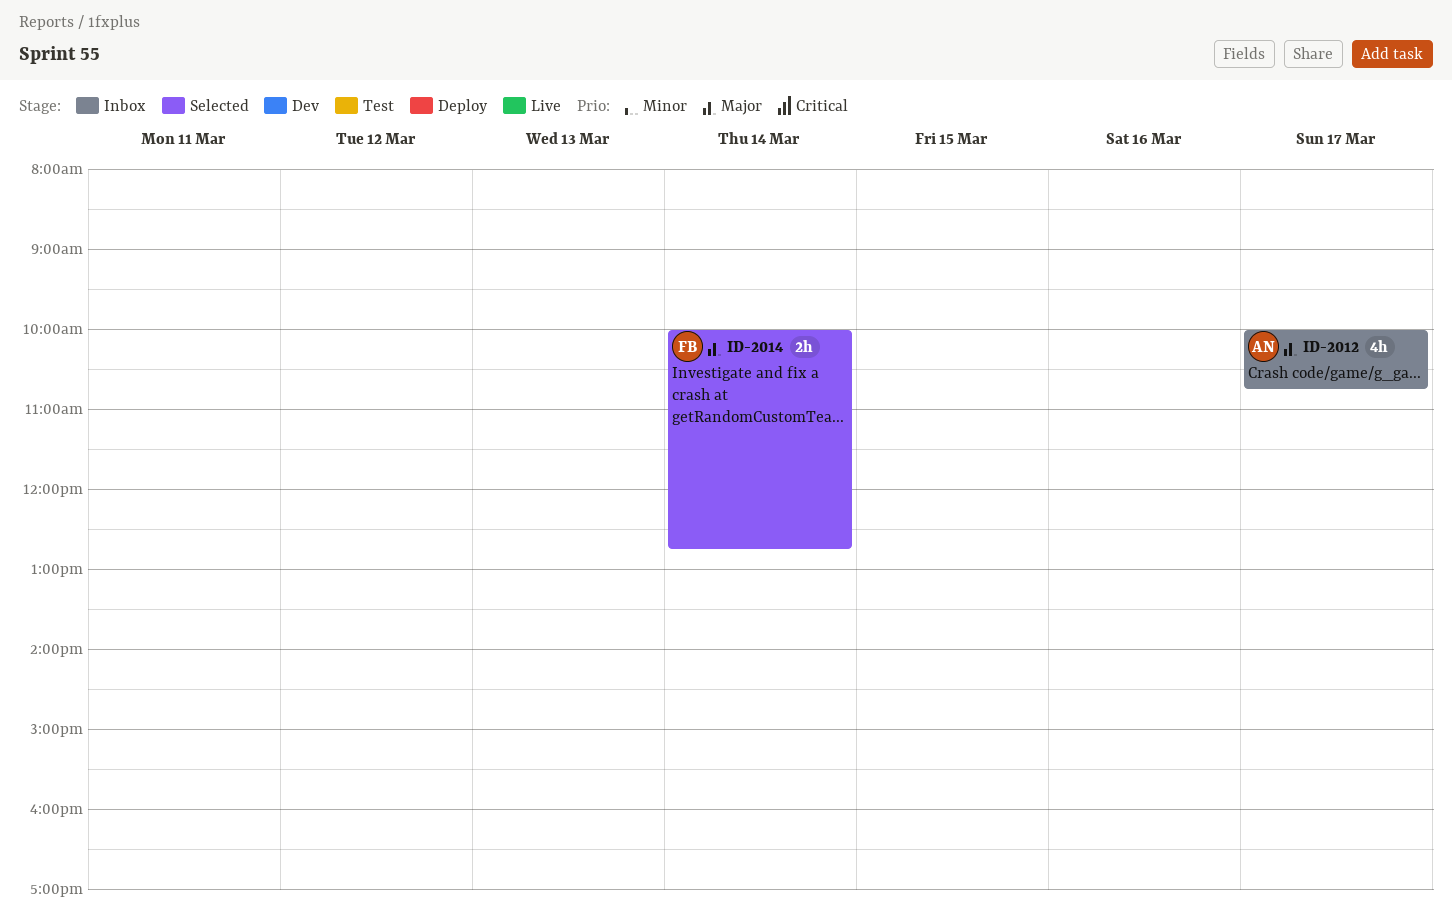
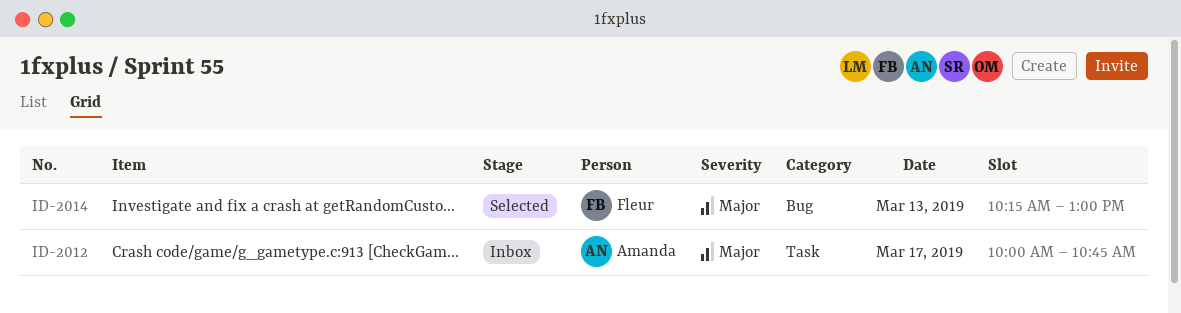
ID-2014, day: Mar 14 -> Mar 13
ID-2014, begins: 10:00 -> 10:15
ID-2014, ends: 12:45 -> 13:00

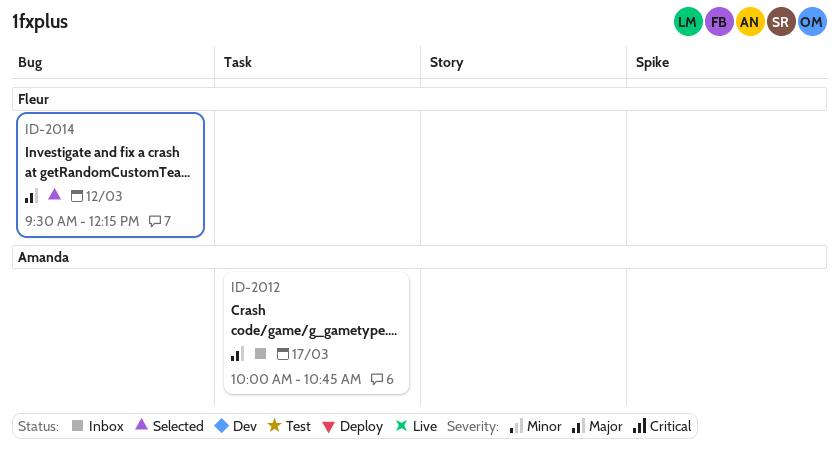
ID-2014, day: Mar 13 -> Mar 12
ID-2014, begins: 10:15 -> 09:30
ID-2014, ends: 13:00 -> 12:15

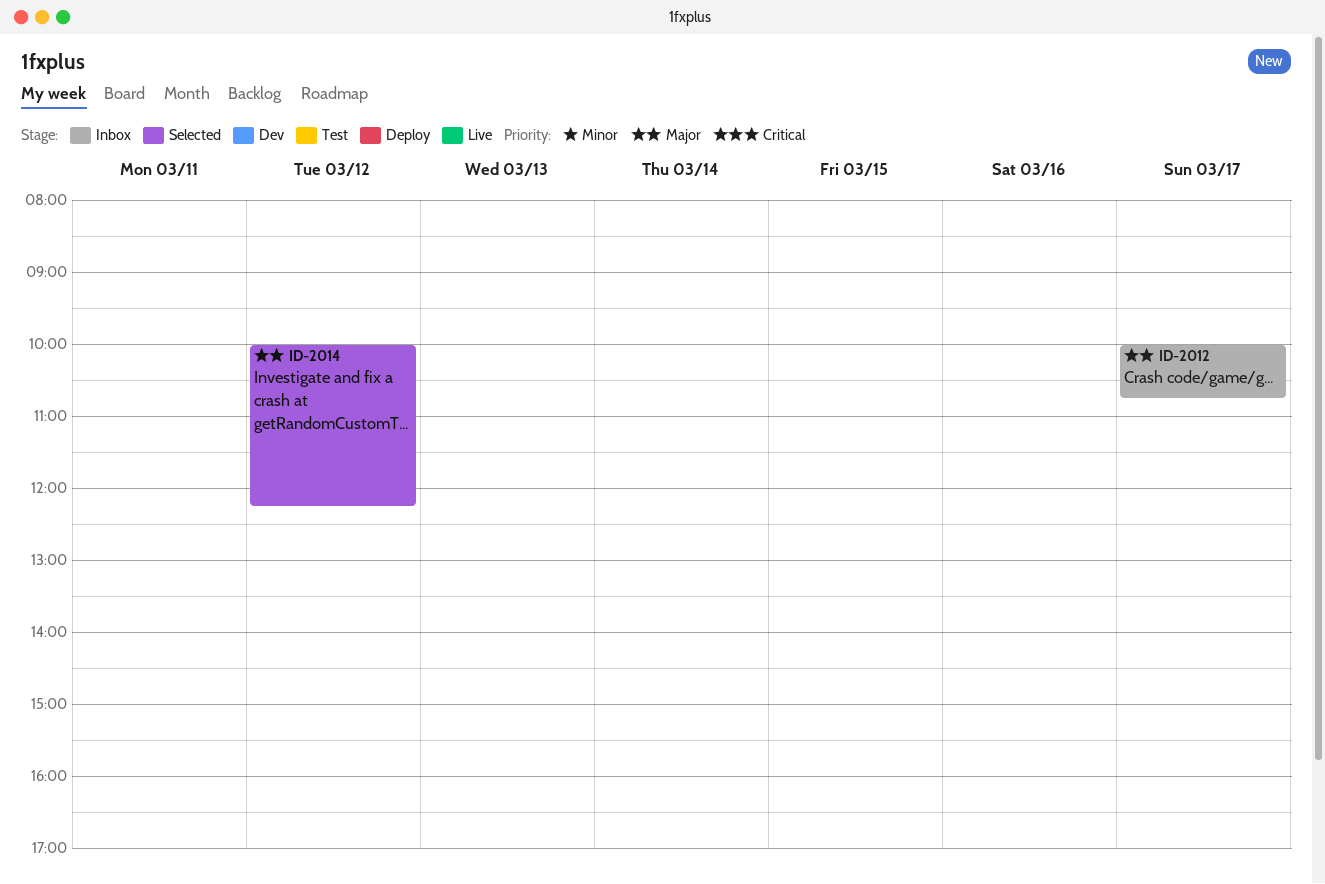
ID-2014, begins: 09:30 -> 10:00

